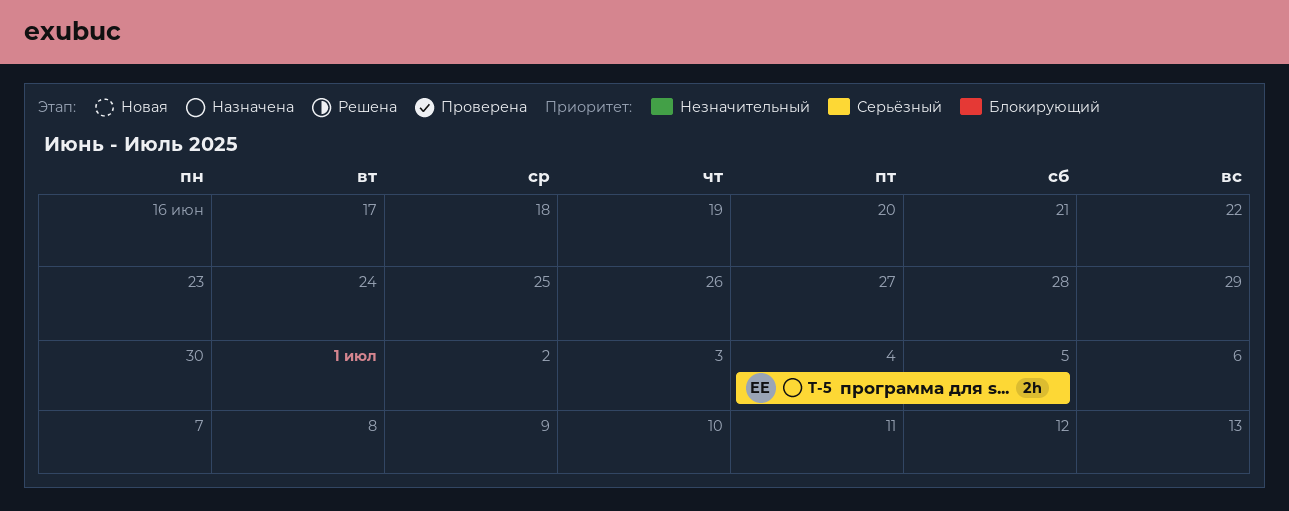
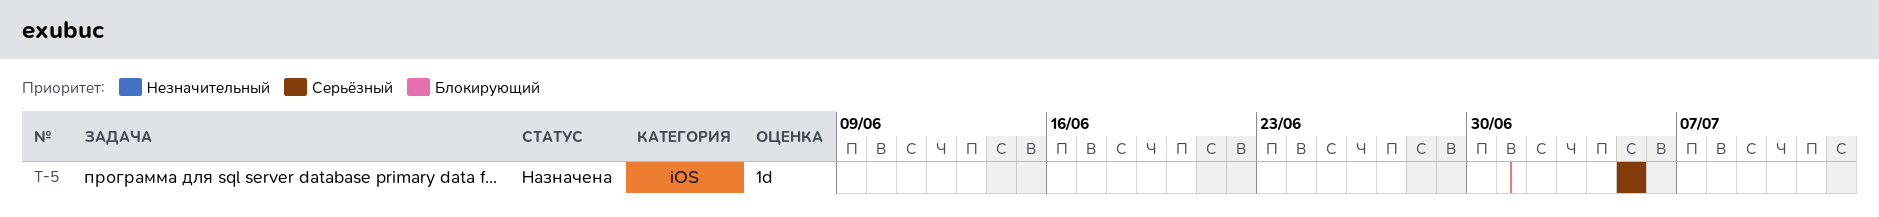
T-5, estimate: 2h -> 1d
T-5, start: Jul 4 -> Jul 5

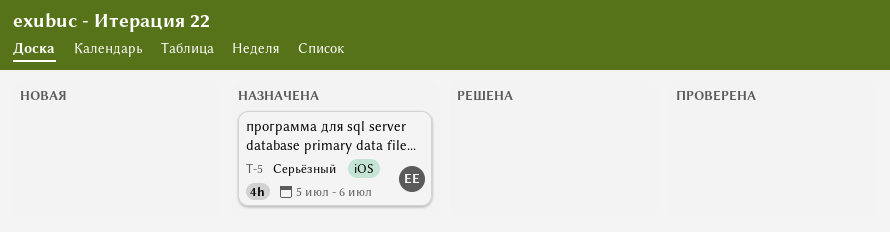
T-5, estimate: 1d -> 4h
T-5, due: Jul 5 -> Jul 6

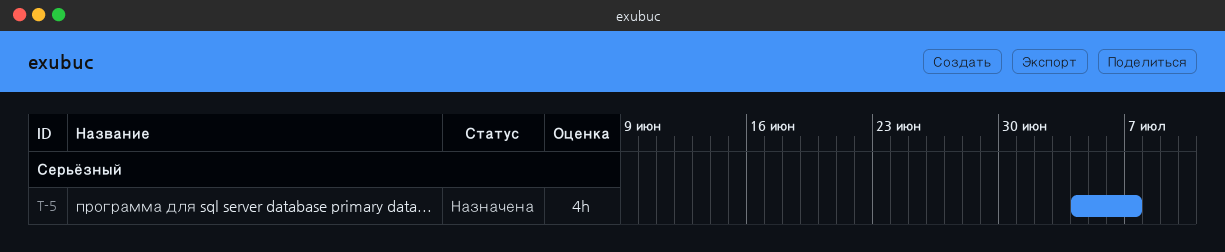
T-5, start: Jul 5 -> Jul 4
T-5, due: Jul 6 -> Jul 7

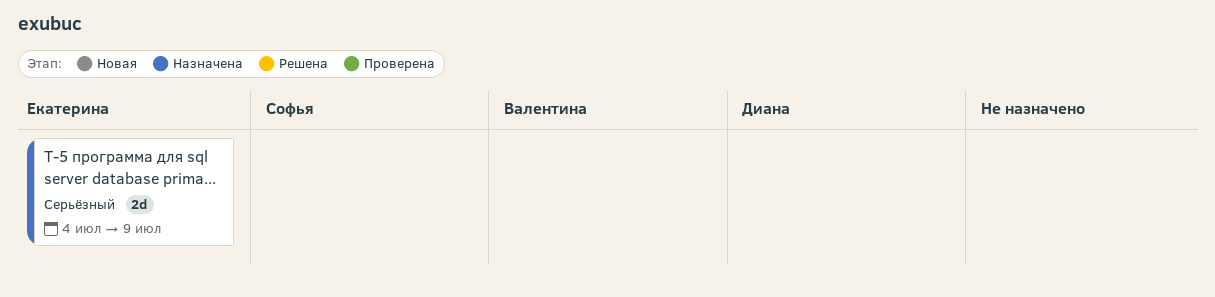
T-5, estimate: 4h -> 2d
T-5, due: Jul 7 -> Jul 9

